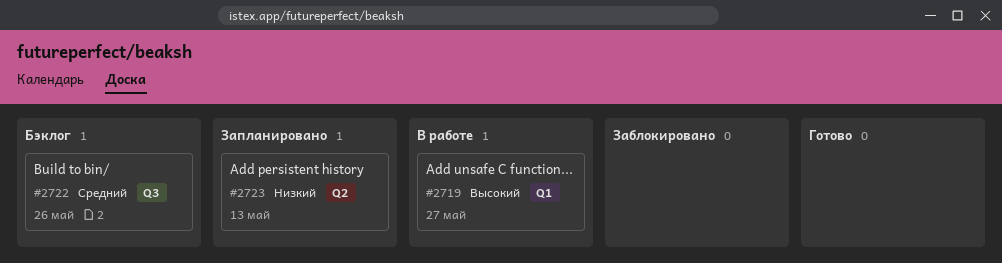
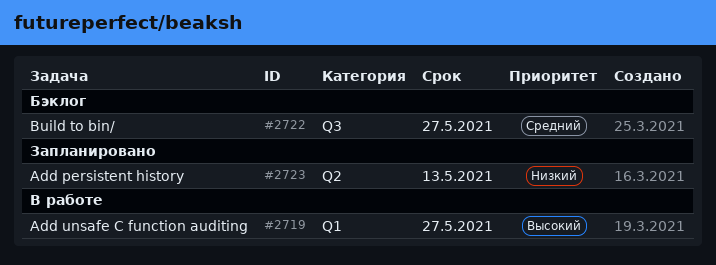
#2722, due: May 26 -> May 27

